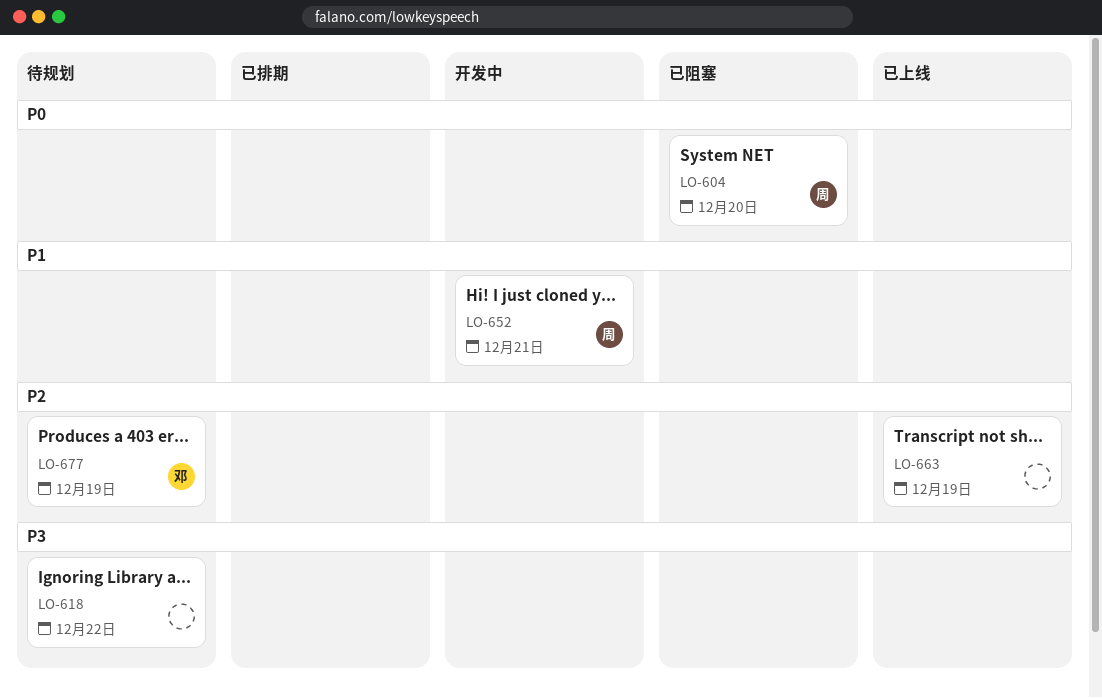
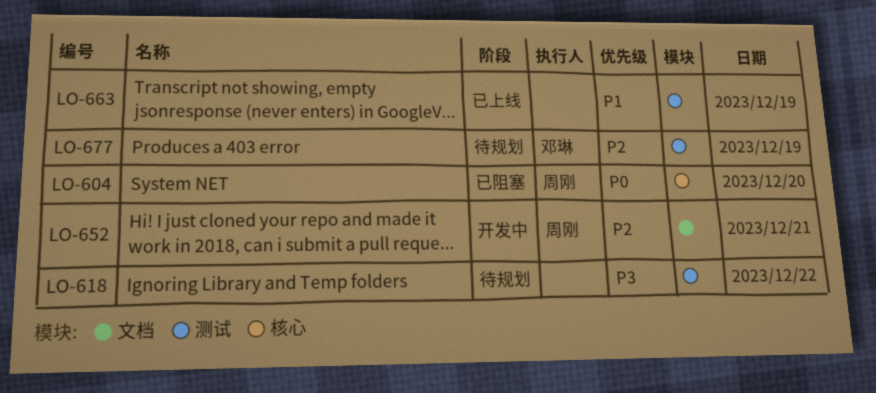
LO-652, priority: P1 -> P2
LO-663, priority: P2 -> P1

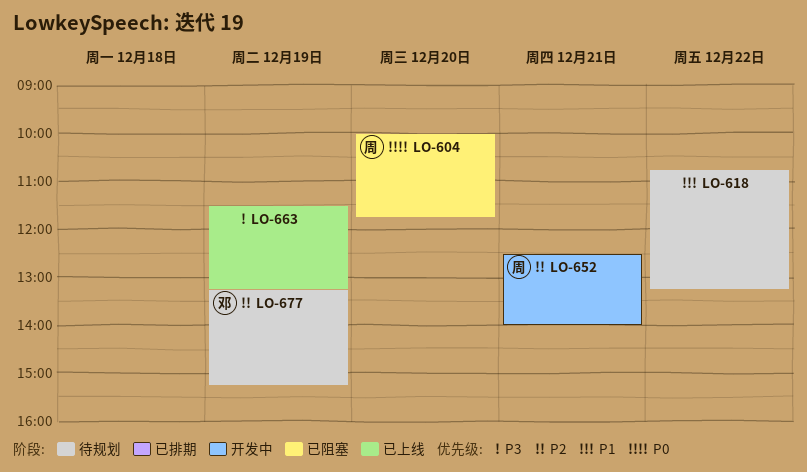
LO-618, priority: P3 -> P1
LO-663, priority: P1 -> P3

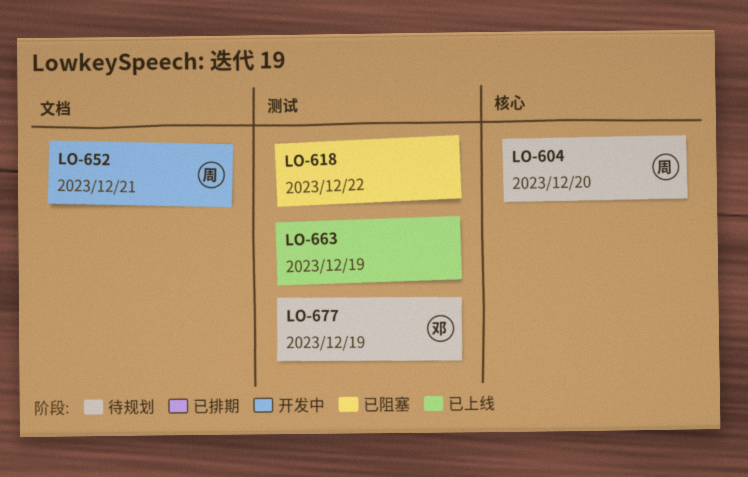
LO-604, status: 已阻塞 -> 待规划
LO-618, status: 待规划 -> 已阻塞

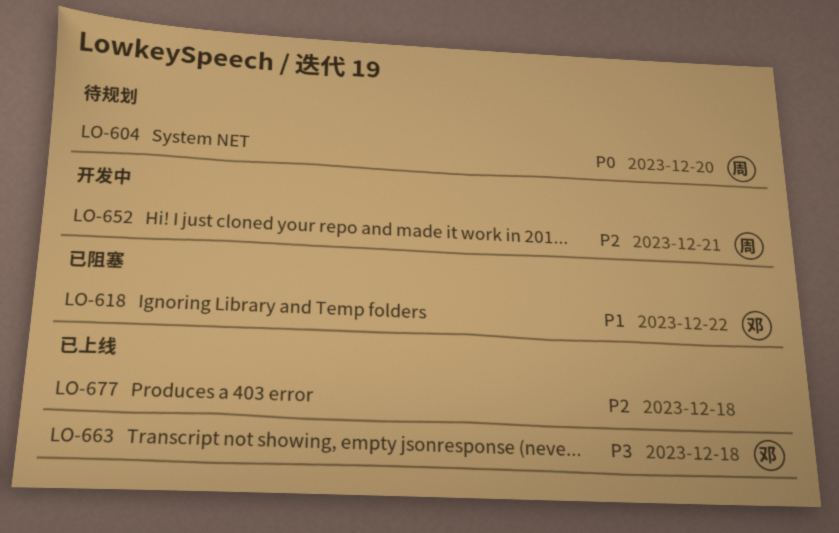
LO-618, owner: none -> 邓
LO-663, owner: none -> 邓
LO-663, day: Dec 19 -> Dec 18
LO-677, status: 待规划 -> 已上线
LO-677, owner: 邓 -> none
LO-677, day: Dec 19 -> Dec 18

